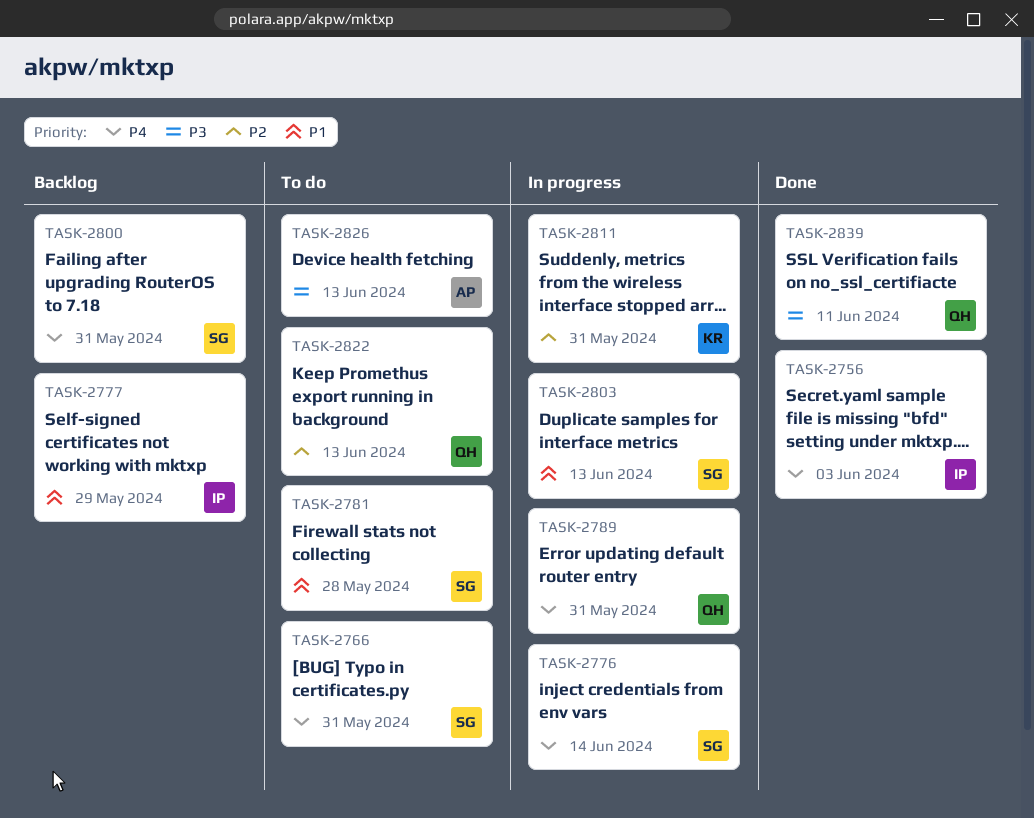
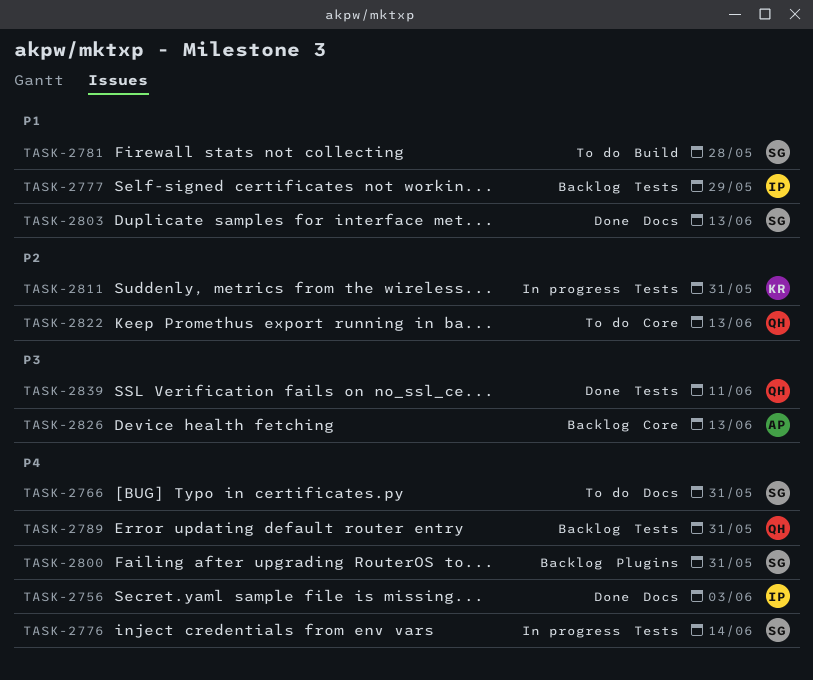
TASK-2789, status: In progress -> Backlog
TASK-2803, status: In progress -> Done
TASK-2826, status: To do -> Backlog

